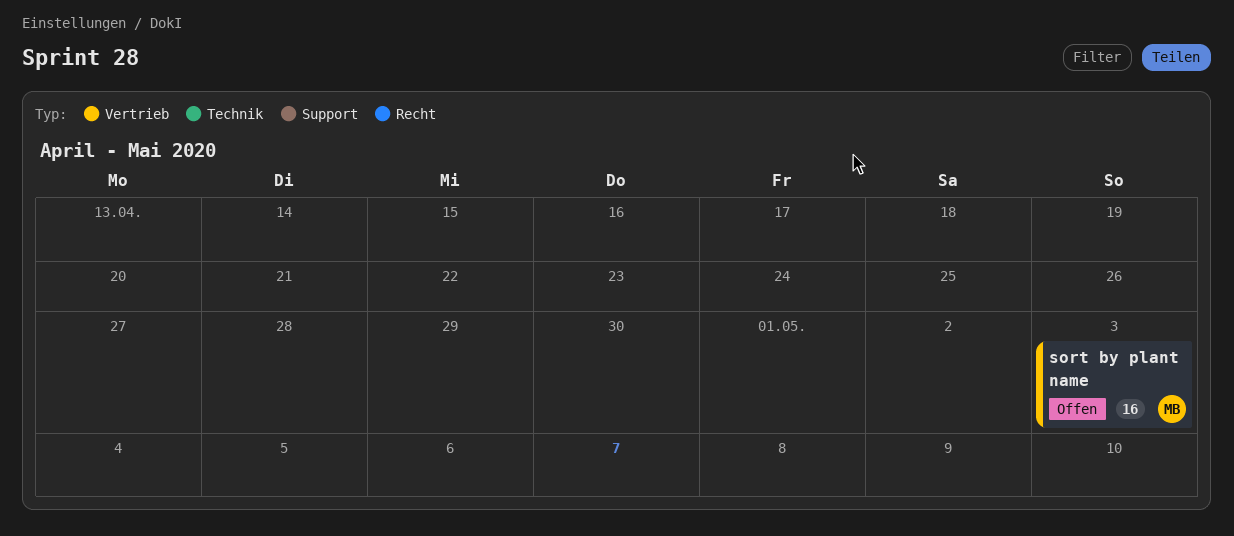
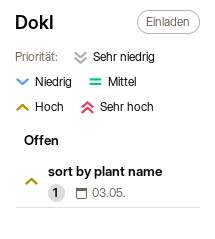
sort by plant name, estimate: 16 -> 1

